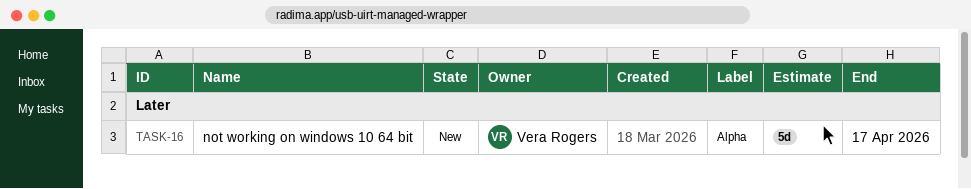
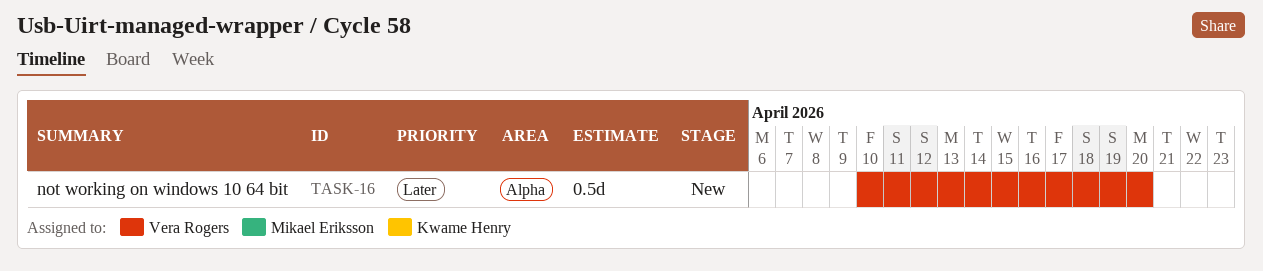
TASK-16, estimate: 5d -> 0.5d
TASK-16, due: Apr 17 -> Apr 20

